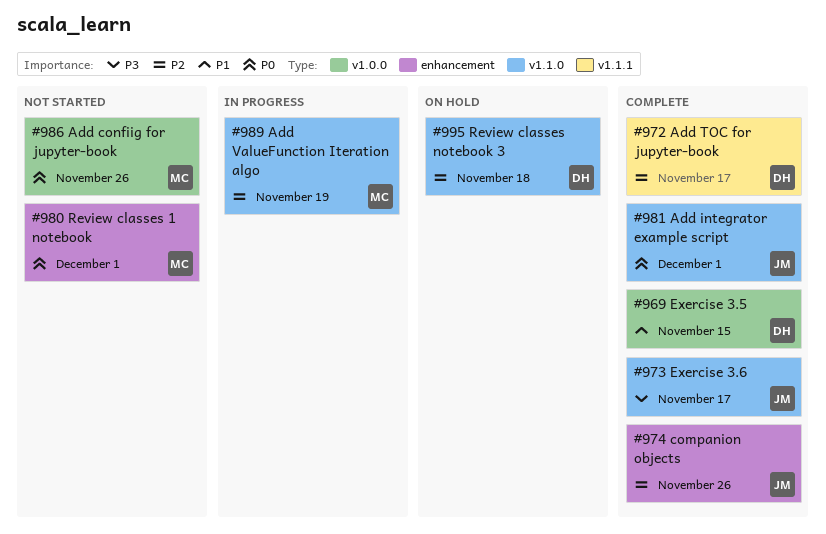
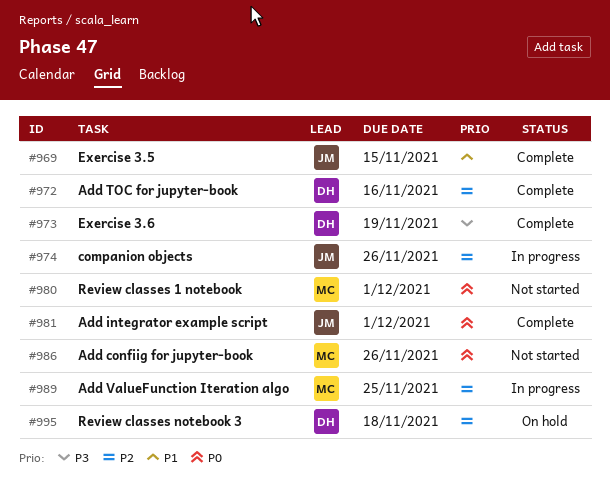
#969, owner: DH -> JM
#972, due: Nov 17 -> Nov 16
#973, owner: JM -> DH
#973, due: Nov 17 -> Nov 19
#974, status: Complete -> In progress
#989, due: Nov 19 -> Nov 25

